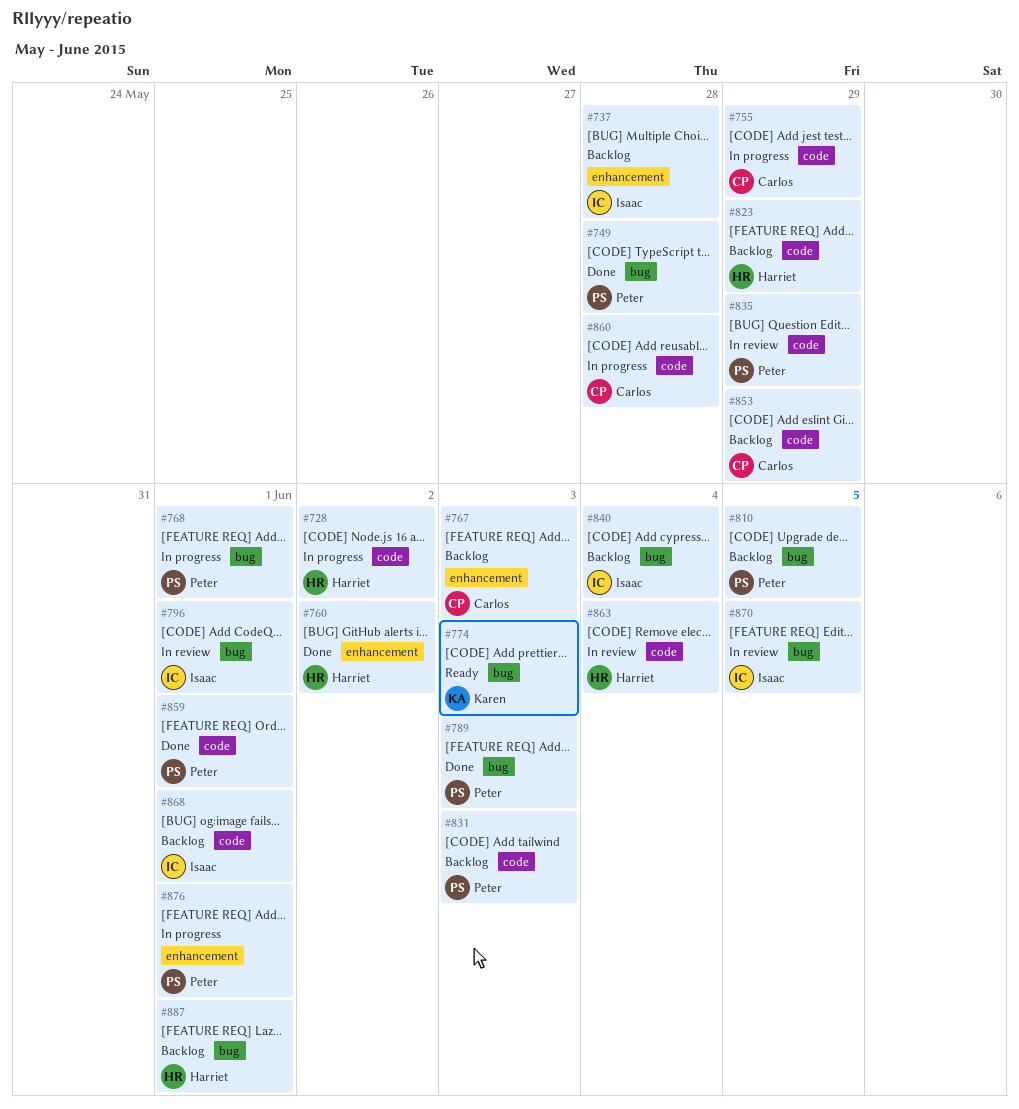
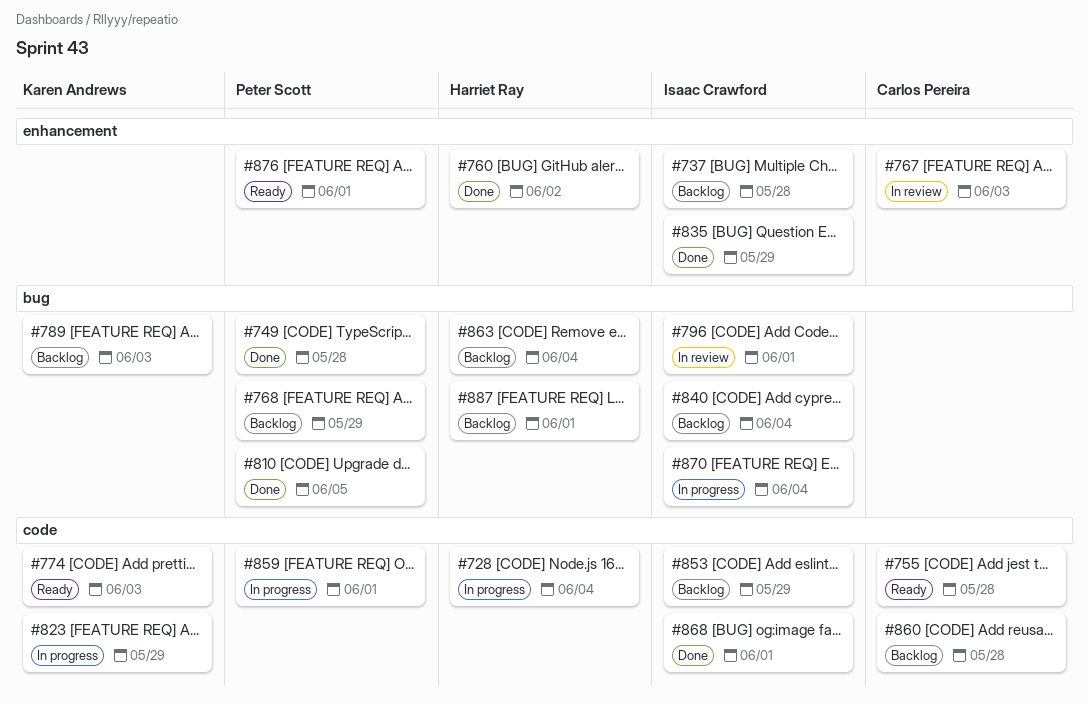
#728, due: Jun 2 -> Jun 4
#755, status: In progress -> Ready
#755, due: May 29 -> May 28
#767, status: Backlog -> In review
#768, status: In progress -> Backlog
#768, due: Jun 1 -> May 29
#774, label: bug -> code
#789, status: Done -> Backlog
#789, owner: Peter Scott -> Karen Andrews
#810, status: Backlog -> Done
#823, status: Backlog -> In progress
#823, owner: Harriet Ray -> Karen Andrews
#831: present -> none
#835, status: In review -> Done
#835, owner: Peter Scott -> Isaac Crawford
#835, label: code -> enhancement
#853, owner: Carlos Pereira -> Isaac Crawford
#859, status: Done -> In progress
#860, status: In progress -> Backlog
#863, status: In review -> Backlog
#863, label: code -> bug
#868, status: Backlog -> Done
#870, status: In review -> In progress
#870, due: Jun 5 -> Jun 4
#876, status: In progress -> Ready

